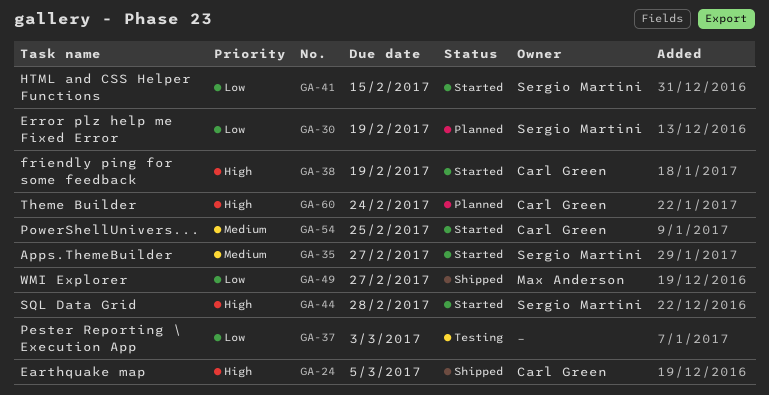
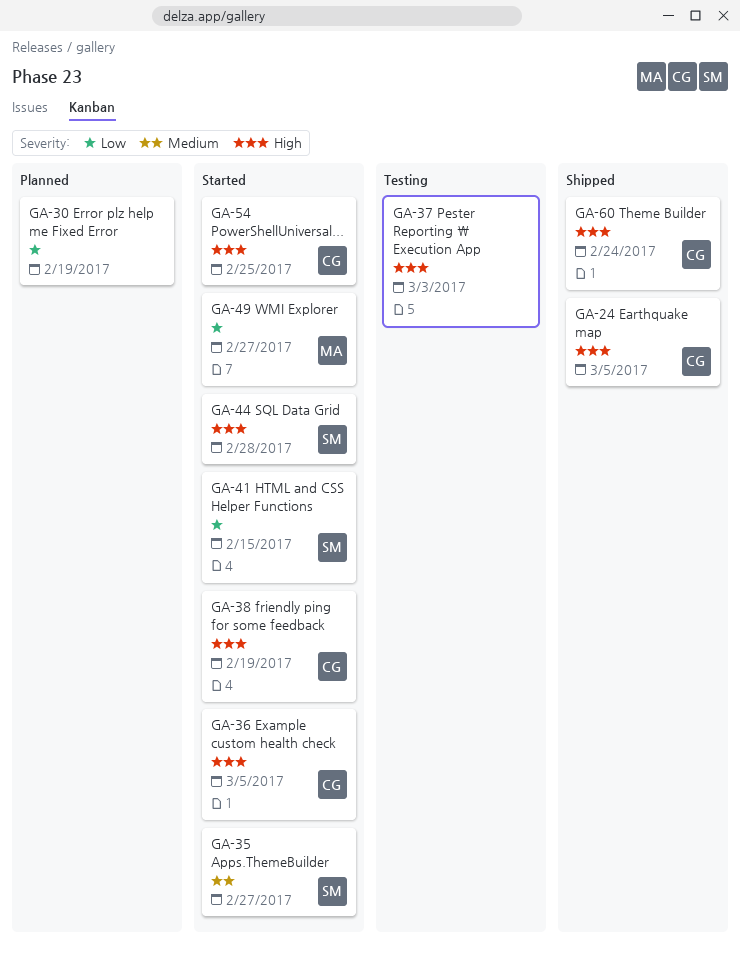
GA-30, owner: Sergio Martini -> none
GA-36: none -> present
GA-37, priority: Low -> High
GA-49, status: Shipped -> Started
GA-54, priority: Medium -> High
GA-60, status: Planned -> Shipped

